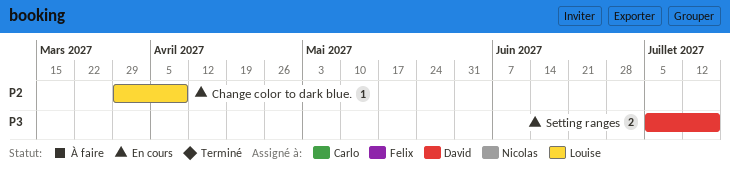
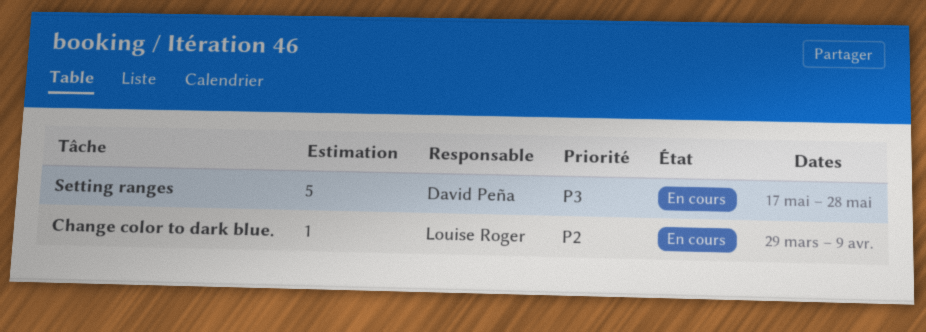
Setting ranges, estimate: 2 -> 5
Setting ranges, start: Jul 5 -> May 17
Setting ranges, due: Jul 16 -> May 28

